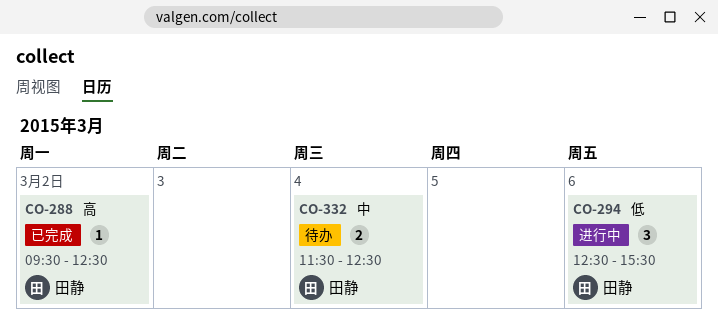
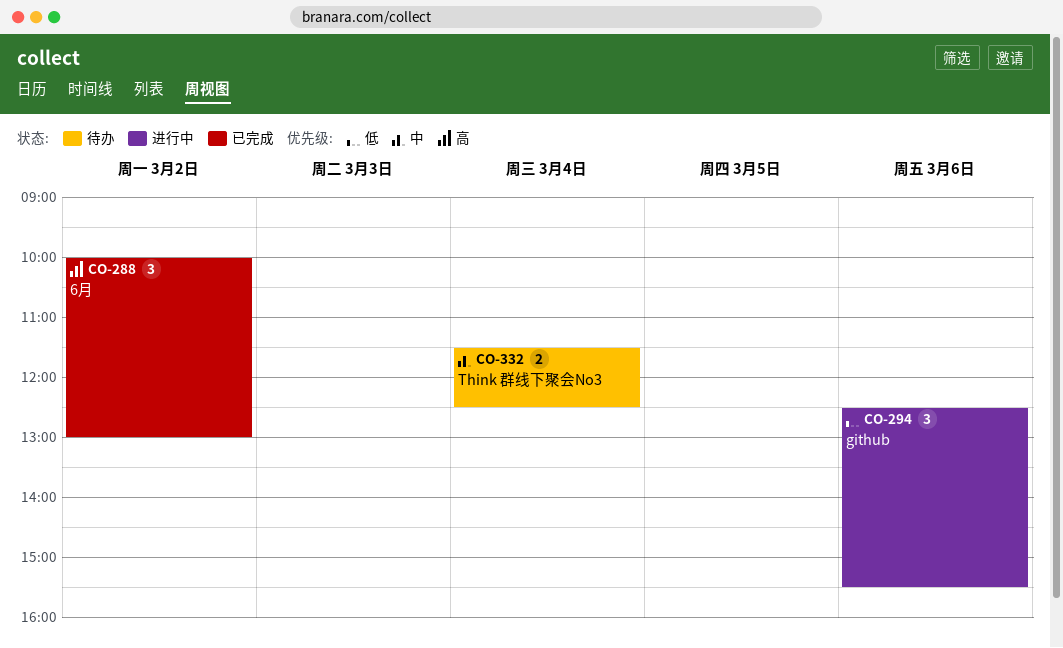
CO-288, estimate: 1 -> 3
CO-288, begins: 09:30 -> 10:00
CO-288, ends: 12:30 -> 13:00

